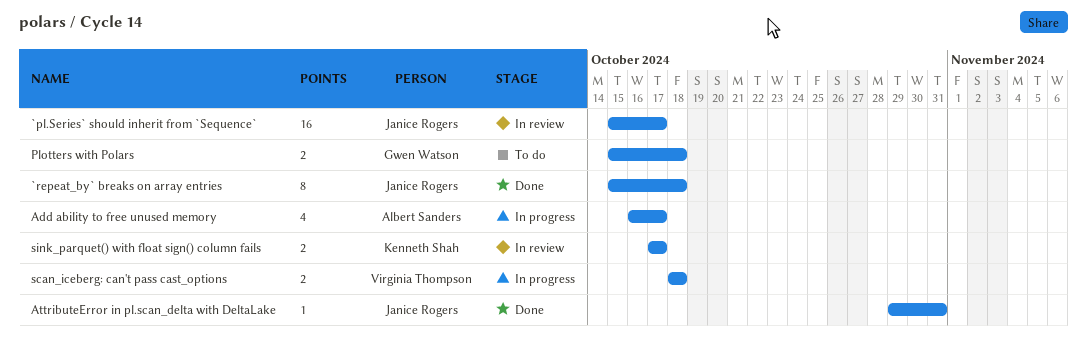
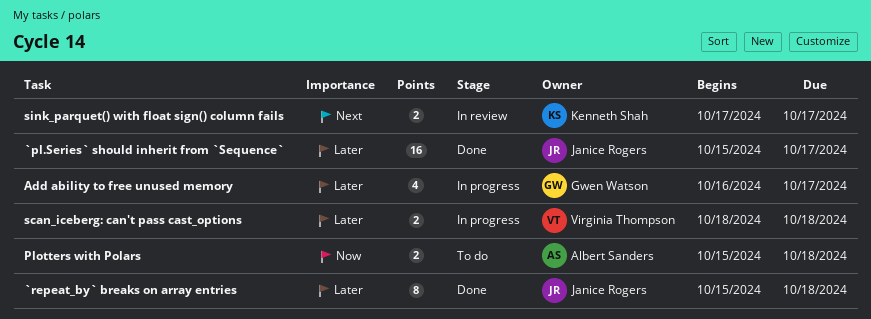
`pl.Series` should inherit from `Sequence`, status: In review -> Done
Add ability to free unused memory, owner: Albert Sanders -> Gwen Watson
AttributeError in pl.scan_delta with DeltaLake: present -> none
Plotters with Polars, owner: Gwen Watson -> Albert Sanders

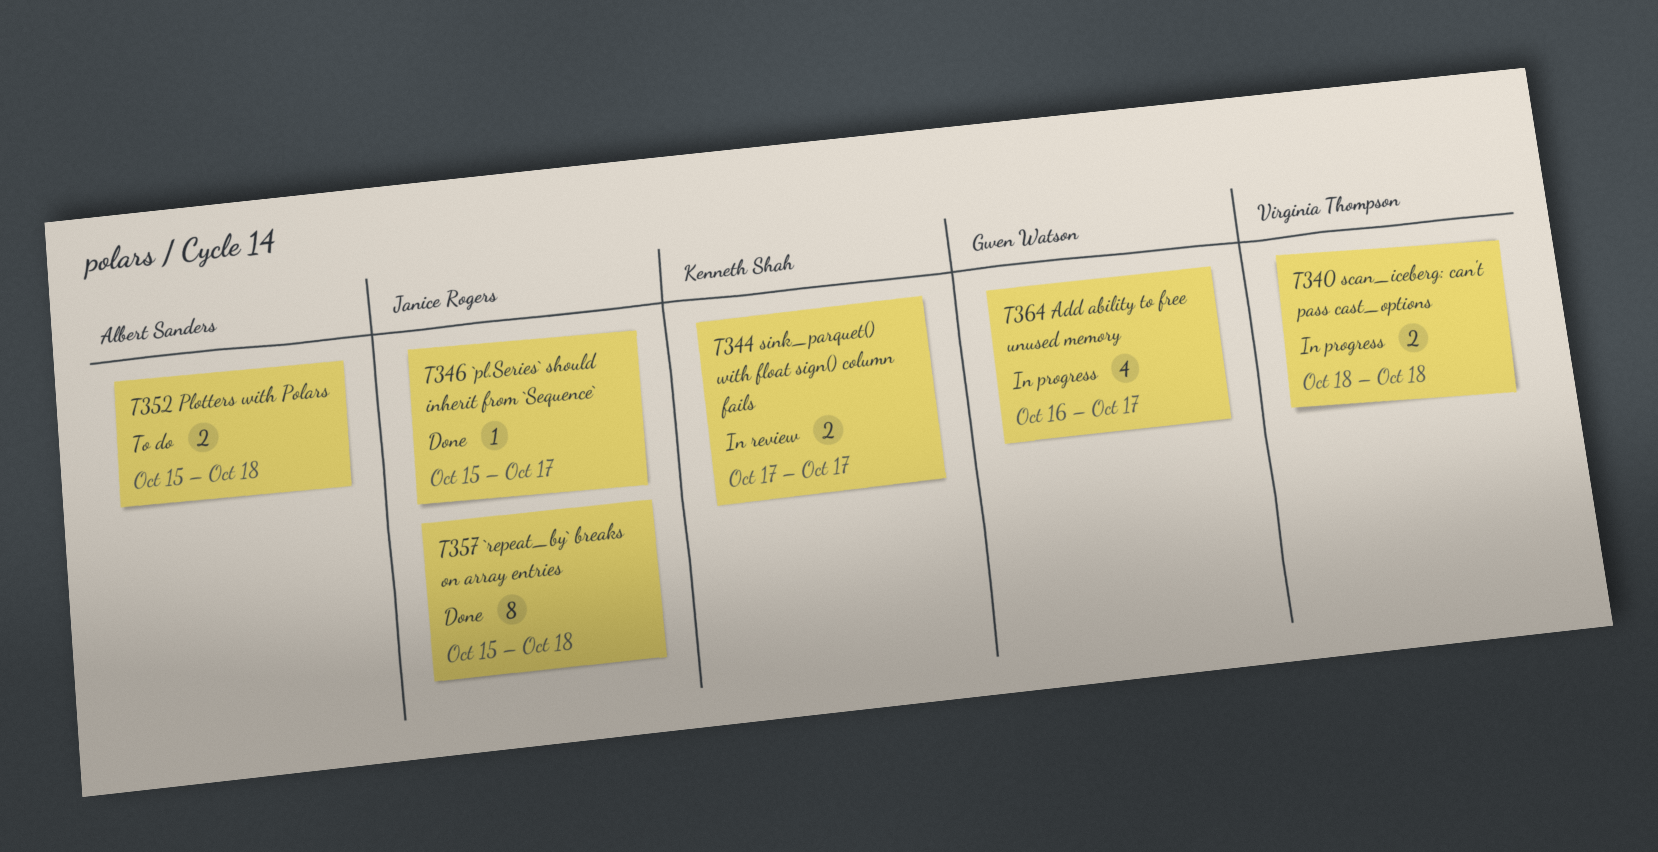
`pl.Series` should inherit from `Sequence`, estimate: 16 -> 1

